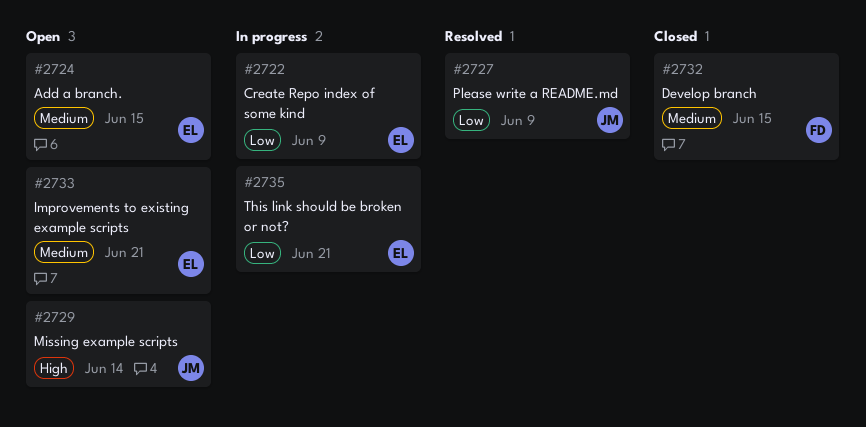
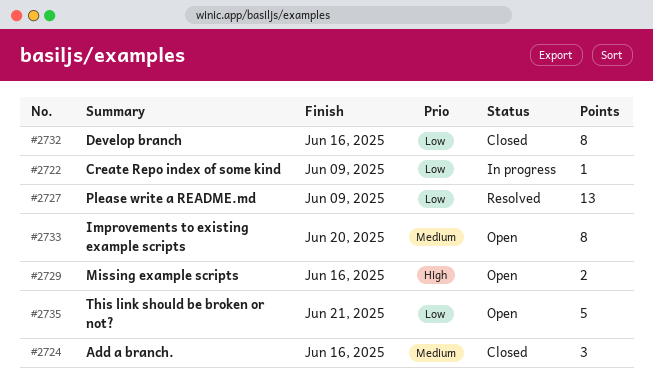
#2724, status: Open -> Closed
#2724, due: Jun 15 -> Jun 16
#2729, due: Jun 14 -> Jun 16
#2732, priority: Medium -> Low
#2732, due: Jun 15 -> Jun 16
#2733, due: Jun 21 -> Jun 20
#2735, status: In progress -> Open

